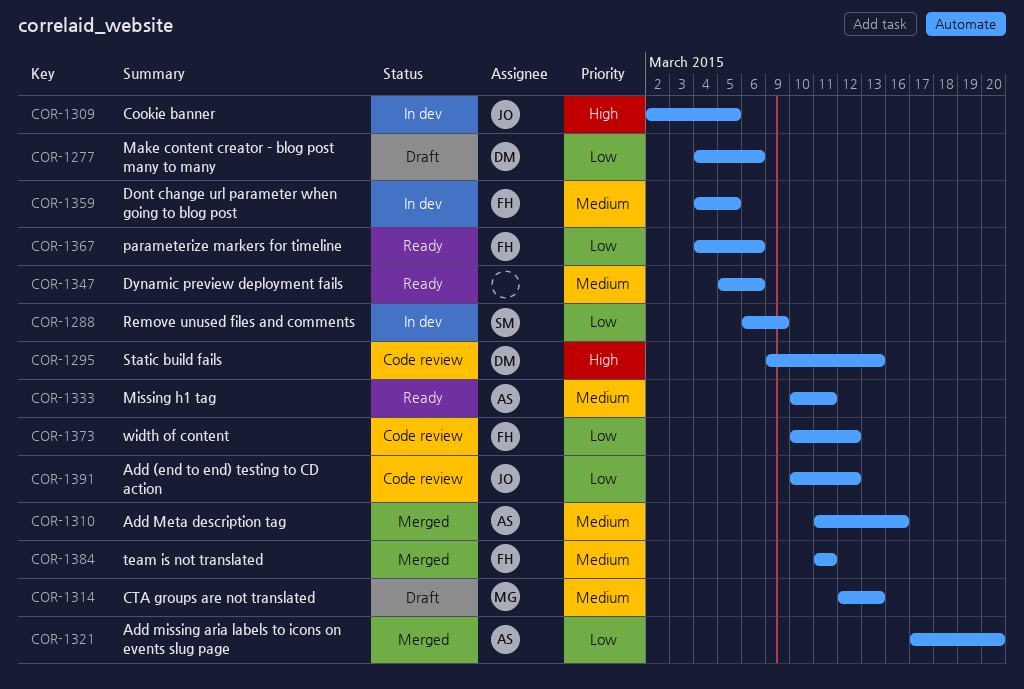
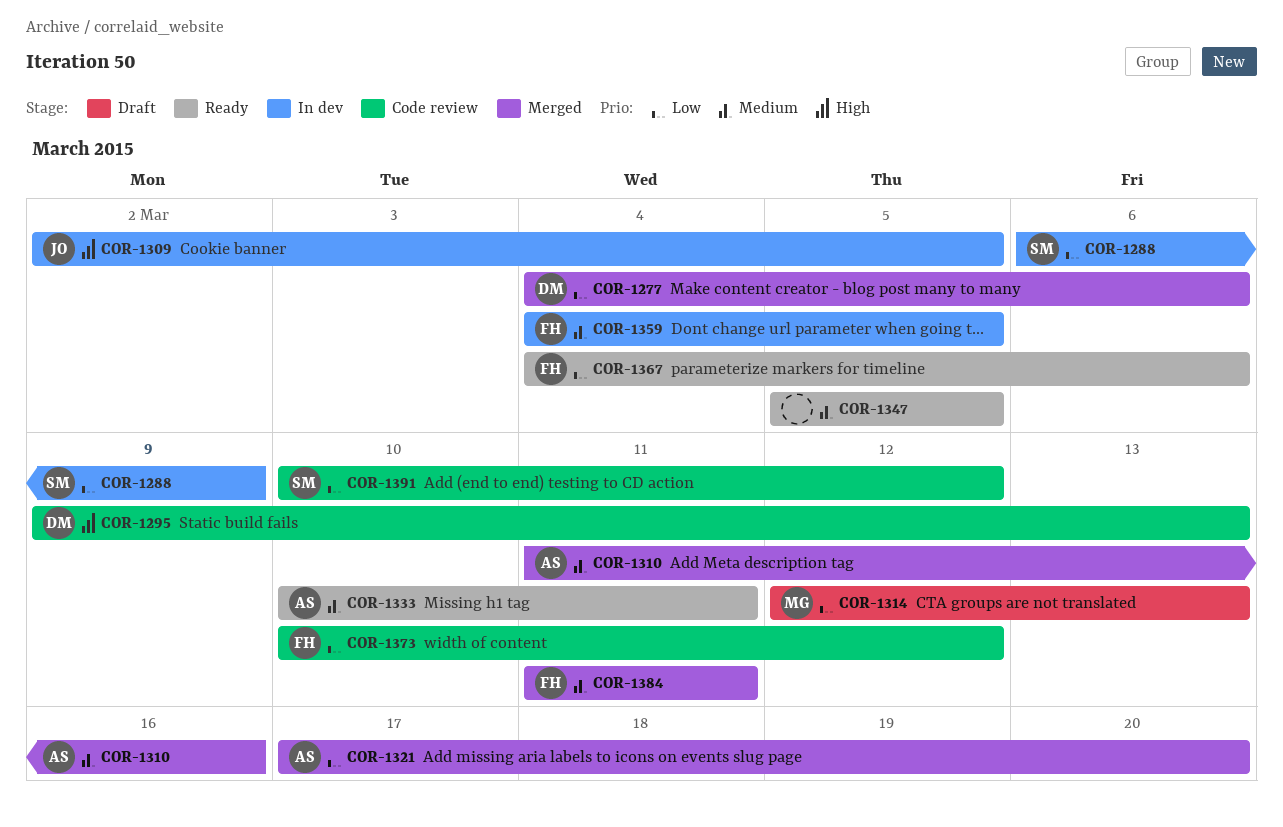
COR-1277, status: Draft -> Merged
COR-1314, priority: Medium -> Low
COR-1347, due: Mar 6 -> Mar 5
COR-1391, owner: JO -> SM

